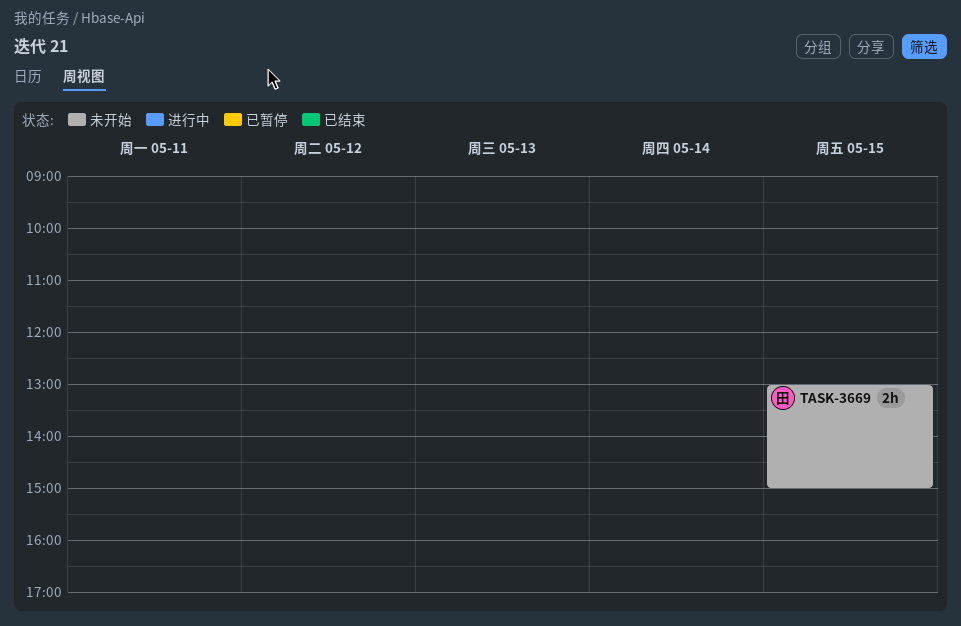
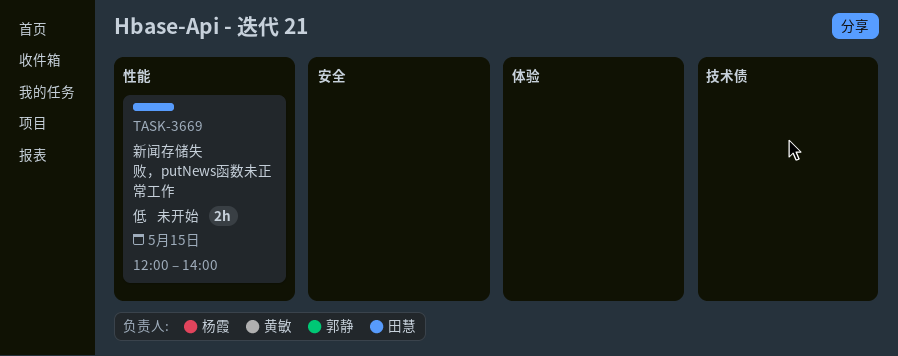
TASK-3669, begins: 13:00 -> 12:00
TASK-3669, ends: 15:00 -> 14:00

